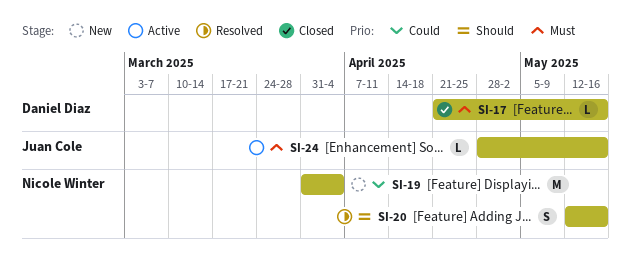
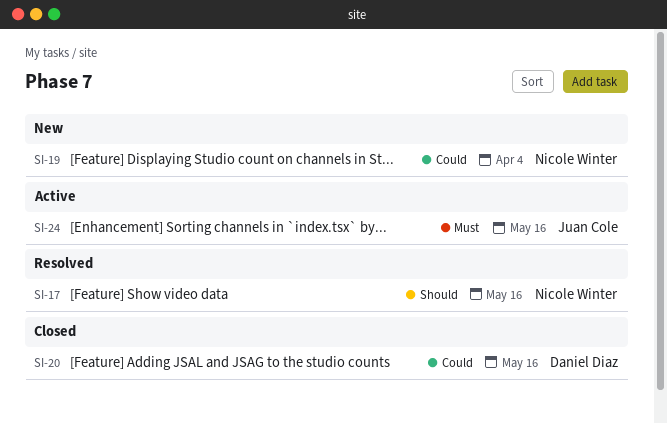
SI-17, status: Closed -> Resolved
SI-17, owner: Daniel Diaz -> Nicole Winter
SI-17, priority: Must -> Should
SI-20, status: Resolved -> Closed
SI-20, owner: Nicole Winter -> Daniel Diaz
SI-20, priority: Should -> Could

